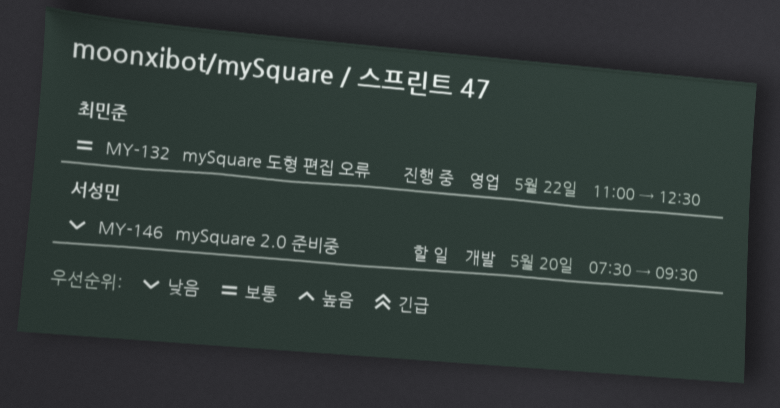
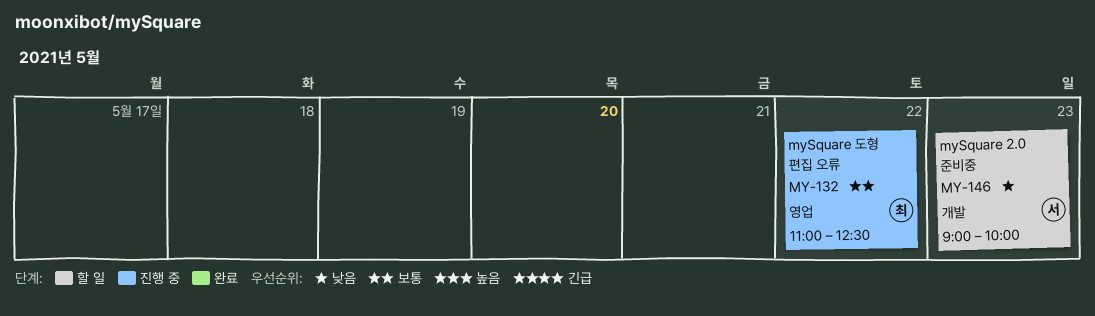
MY-146, day: May 20 -> May 23
MY-146, begins: 07:30 -> 09:00
MY-146, ends: 09:30 -> 10:00

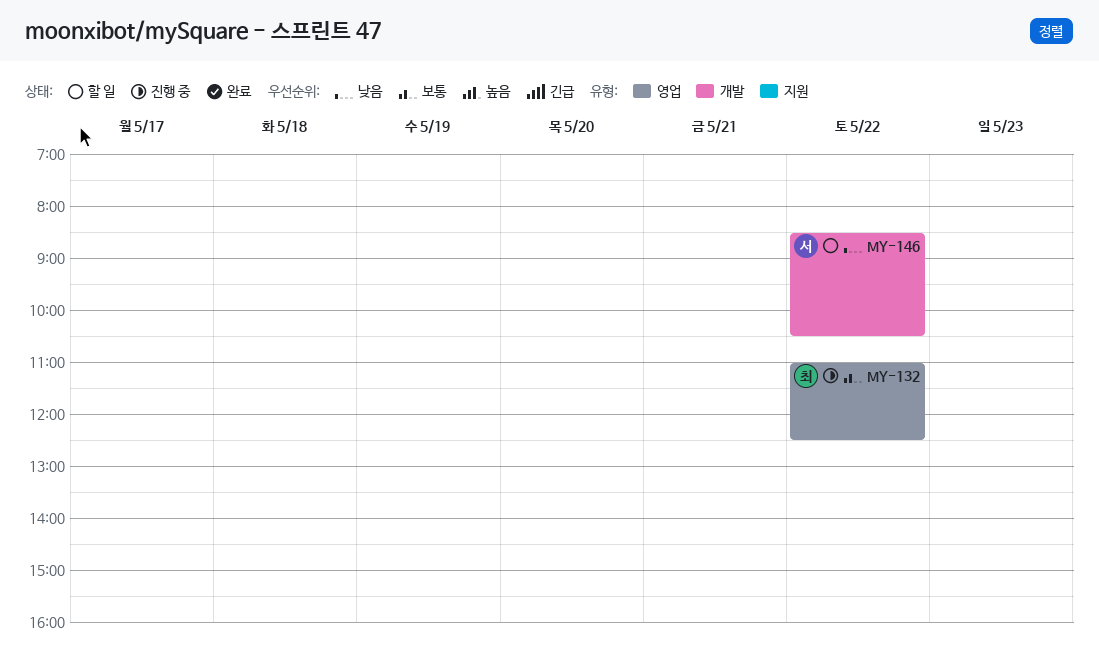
MY-146, day: May 23 -> May 22
MY-146, begins: 09:00 -> 08:30
MY-146, ends: 10:00 -> 10:30

